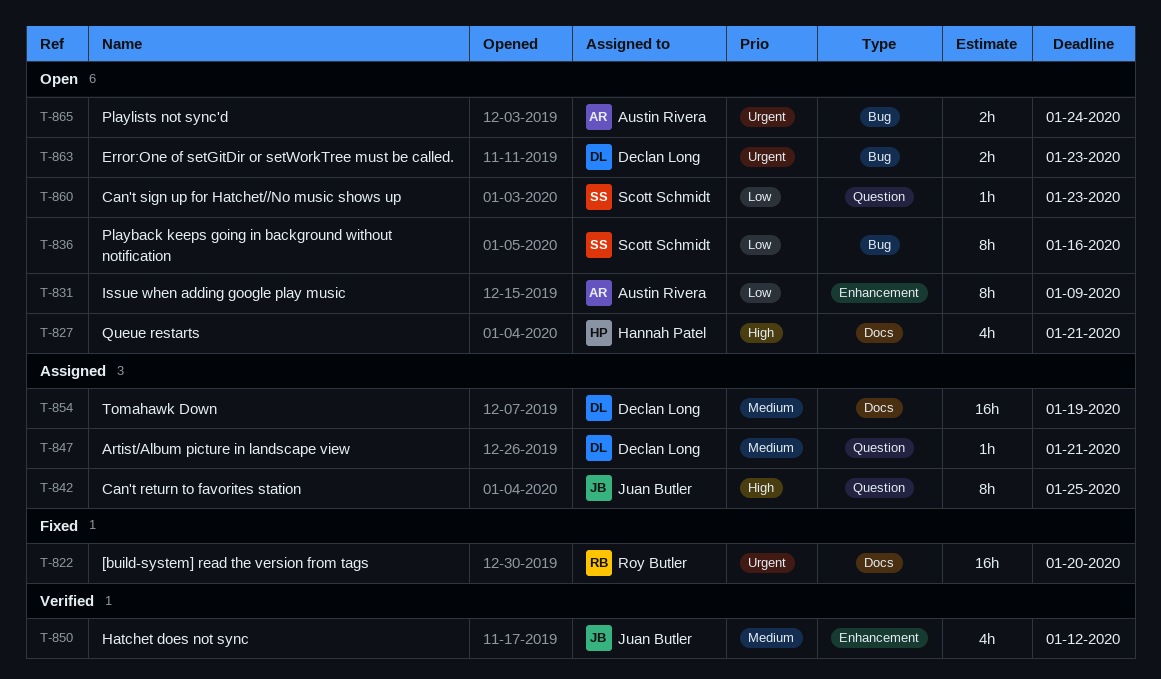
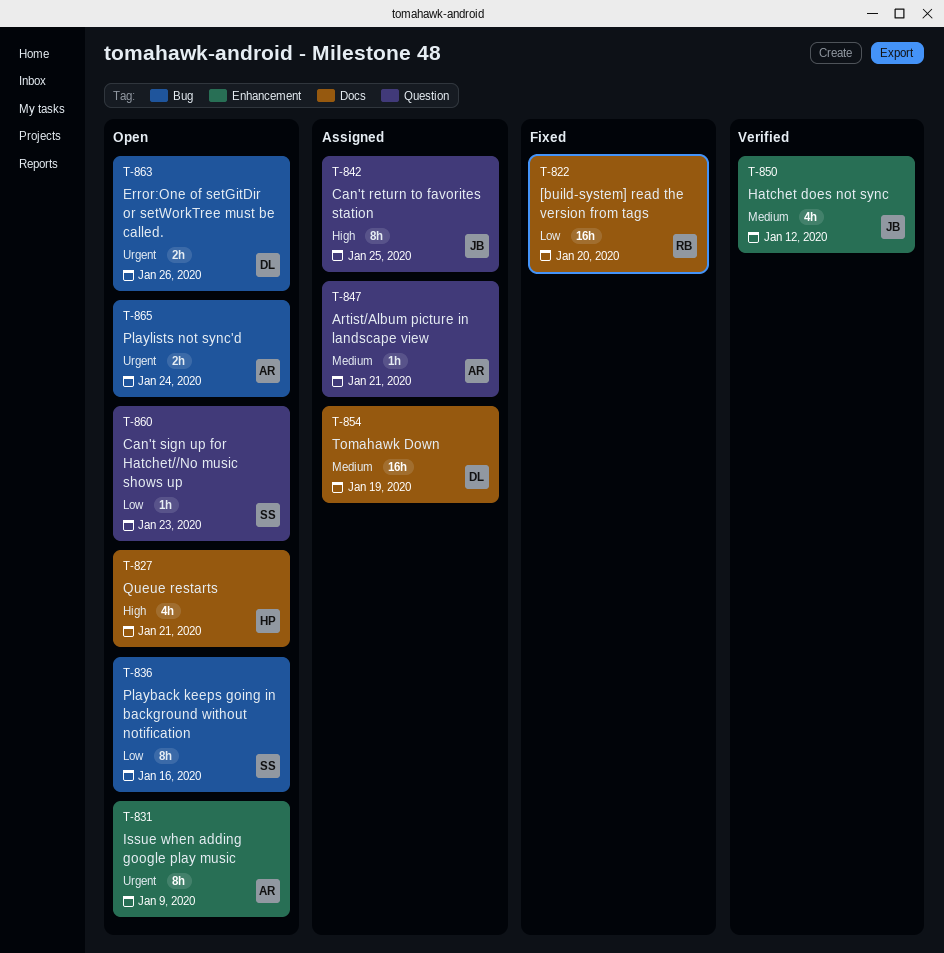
T-822, priority: Urgent -> Low
T-831, priority: Low -> Urgent
T-847, owner: Declan Long -> Austin Rivera
T-863, due: Jan 23 -> Jan 26

